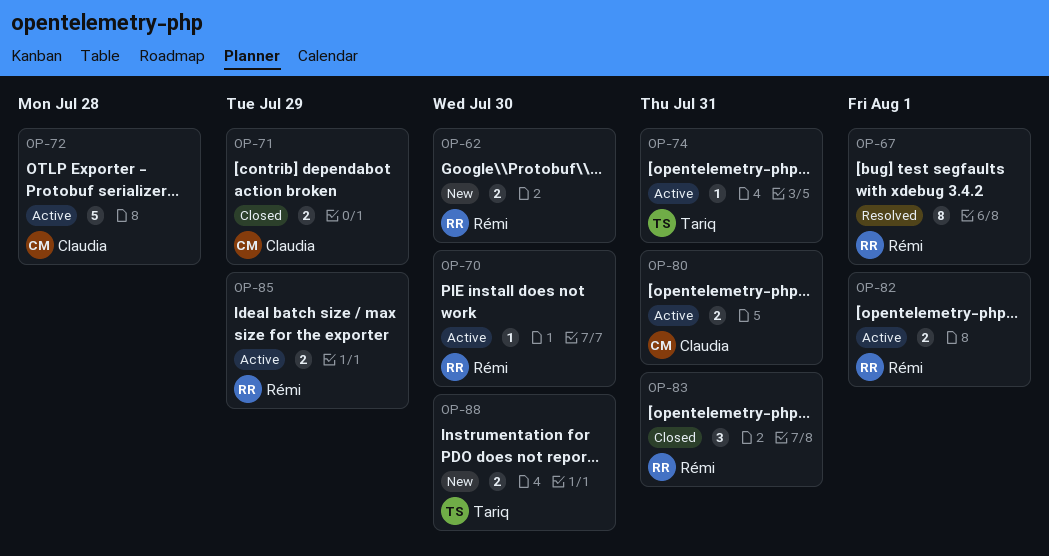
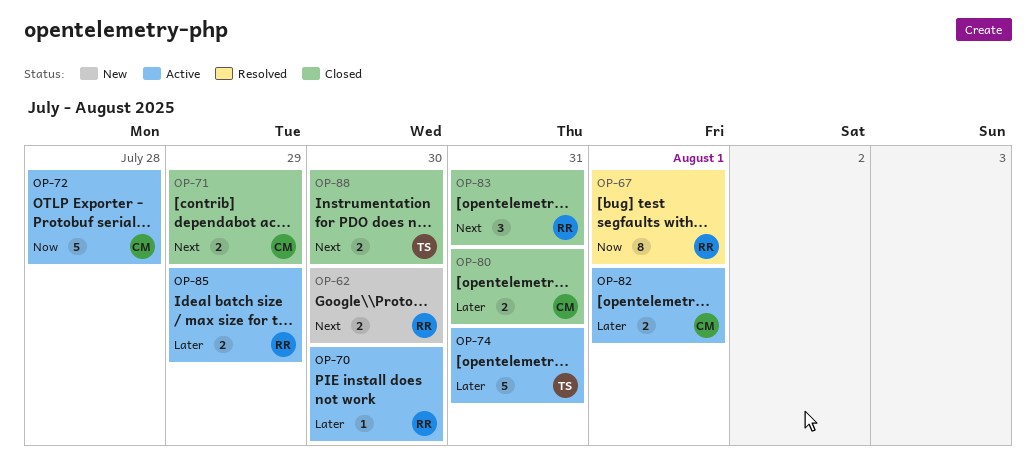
OP-74, estimate: 1 -> 5
OP-80, status: Active -> Closed
OP-82, owner: Rémi -> Claudia
OP-88, status: New -> Closed

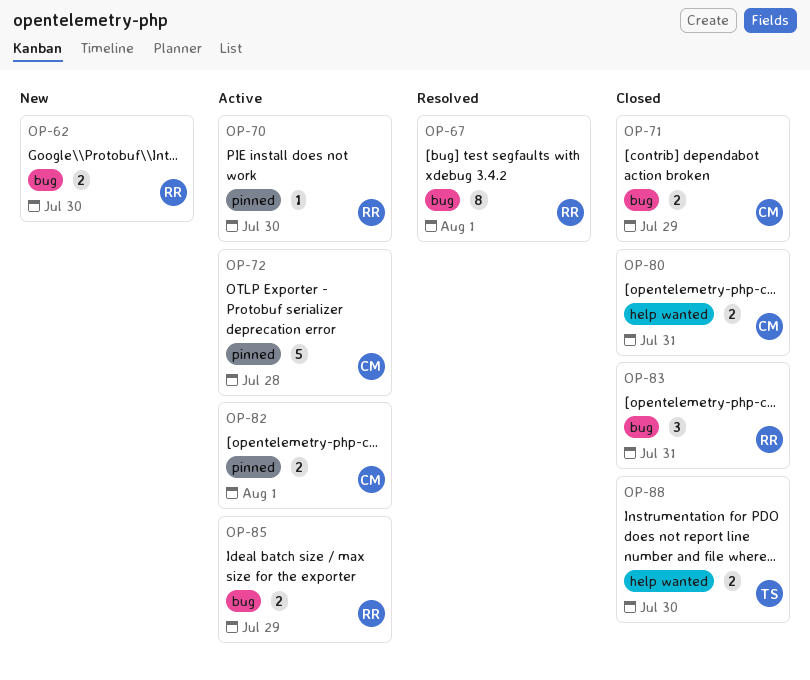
OP-74: present -> none

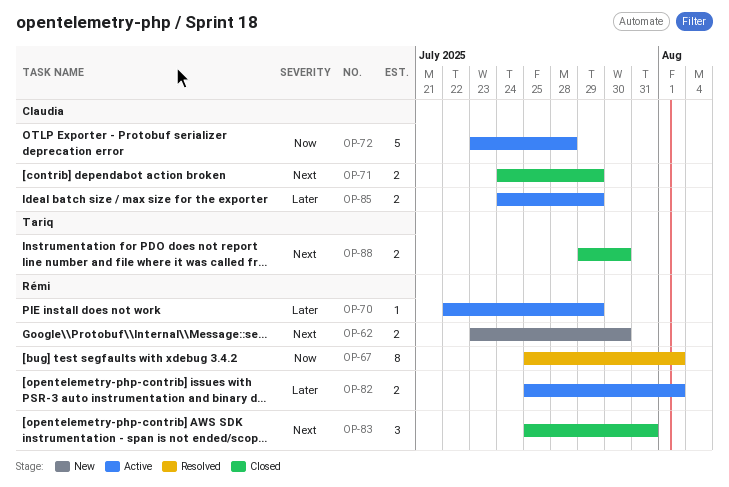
OP-70, due: Jul 30 -> Jul 29
OP-80: present -> none
OP-82, owner: Claudia -> Rémi
OP-85, owner: Rémi -> Claudia

